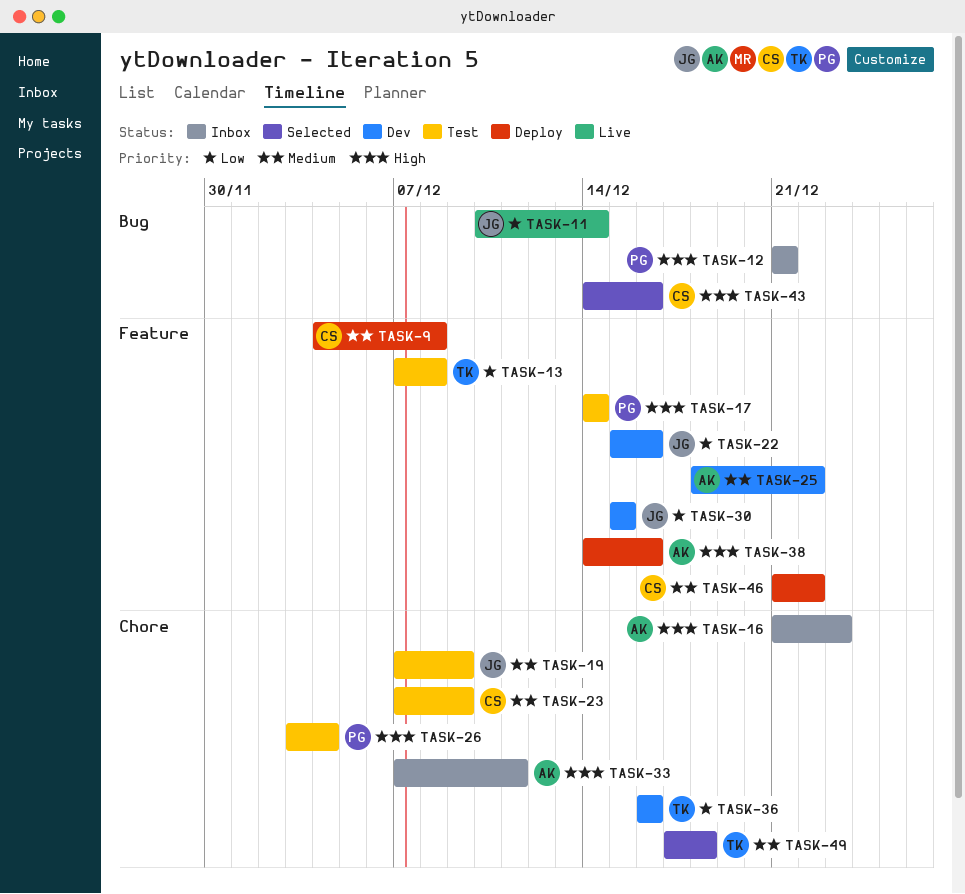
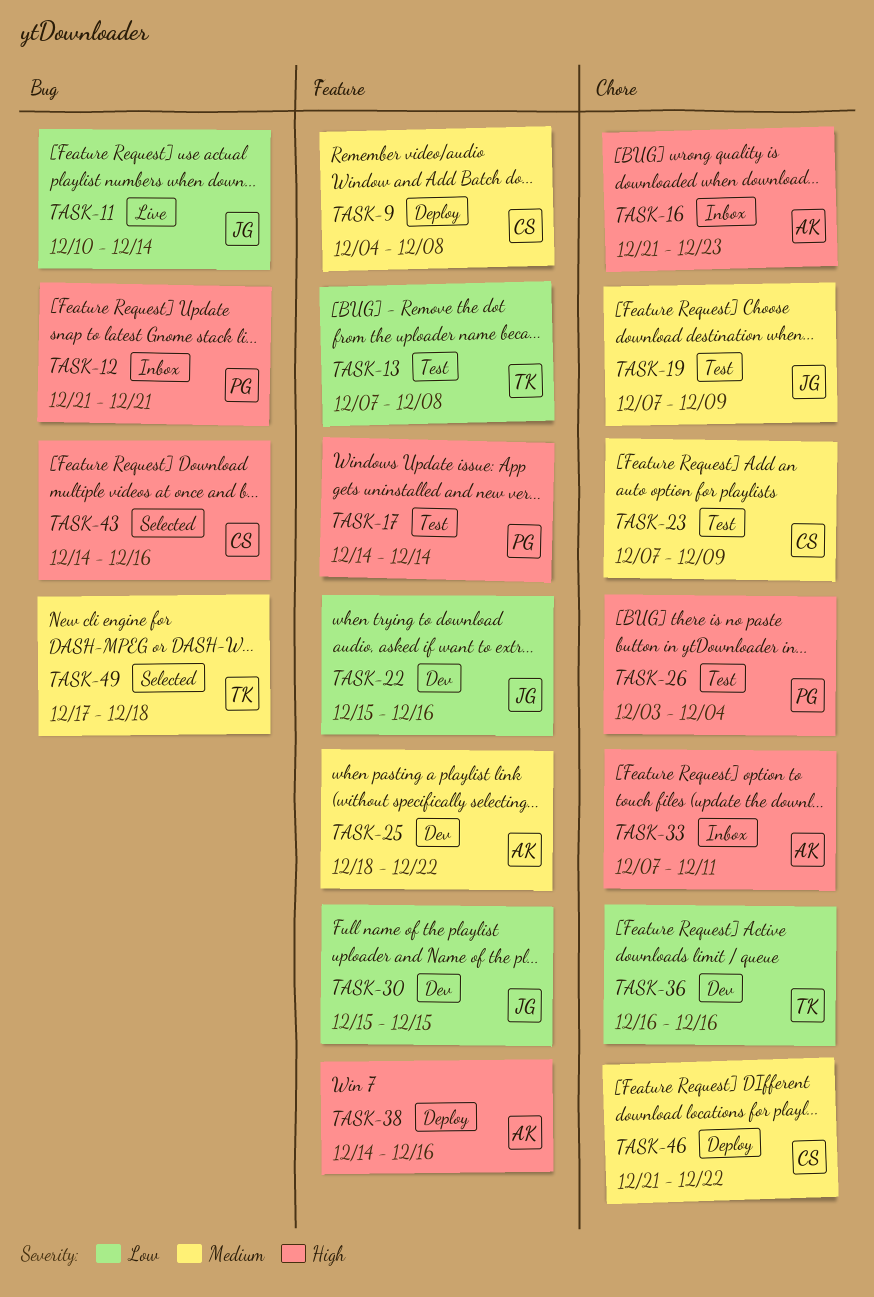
TASK-46, label: Feature -> Chore
TASK-49, label: Chore -> Bug

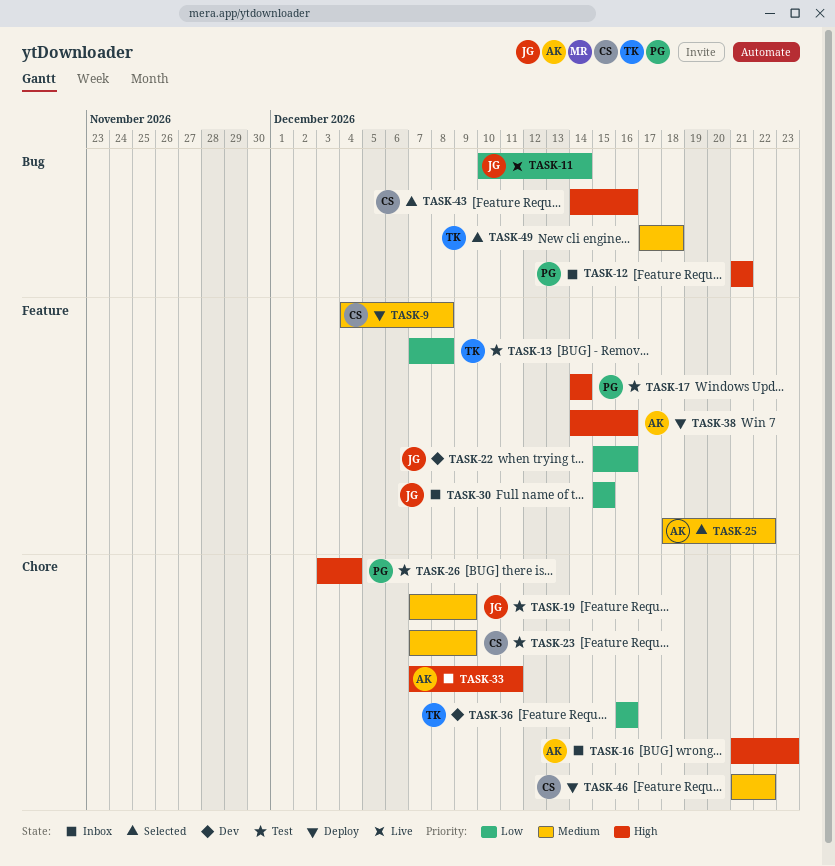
TASK-25, status: Dev -> Selected
TASK-30, status: Dev -> Inbox

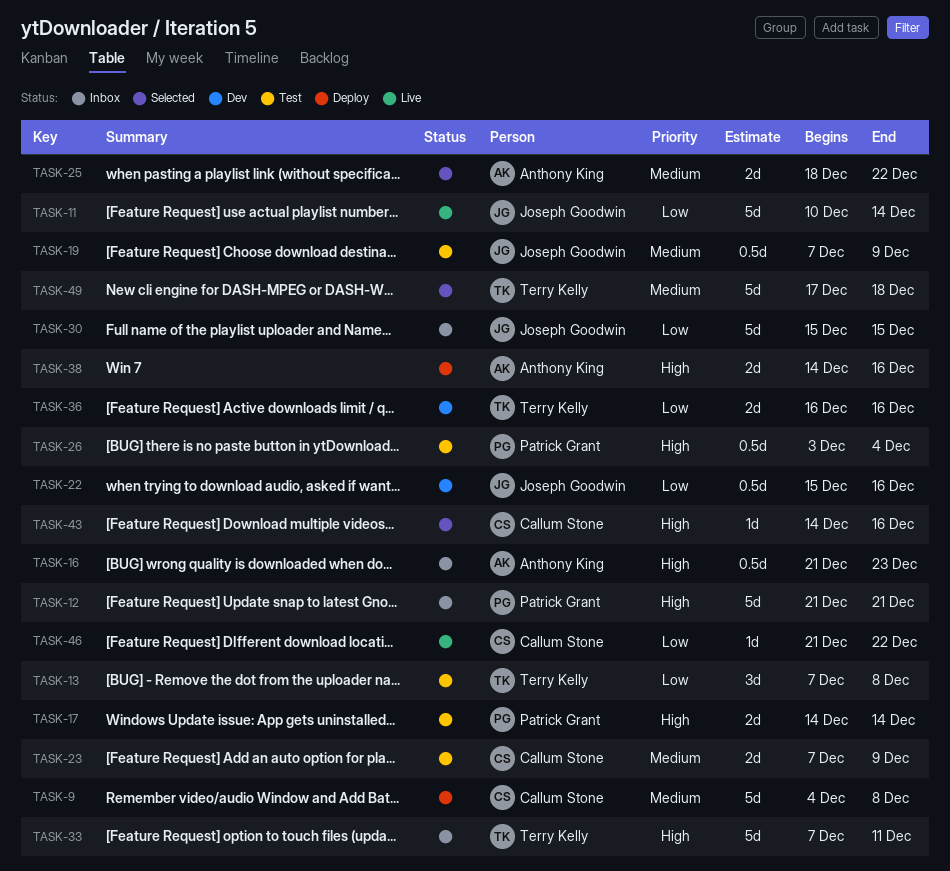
TASK-33, owner: Anthony King -> Terry Kelly
TASK-46, status: Deploy -> Live
TASK-46, priority: Medium -> Low

